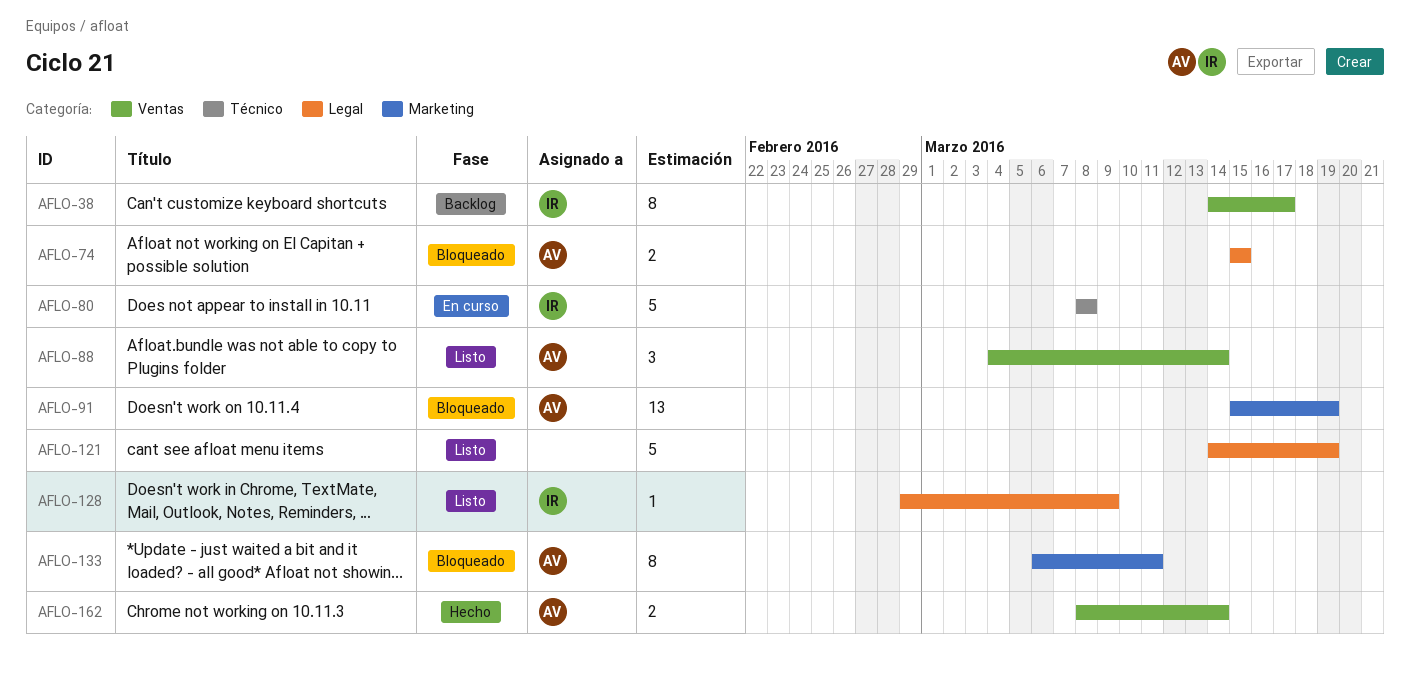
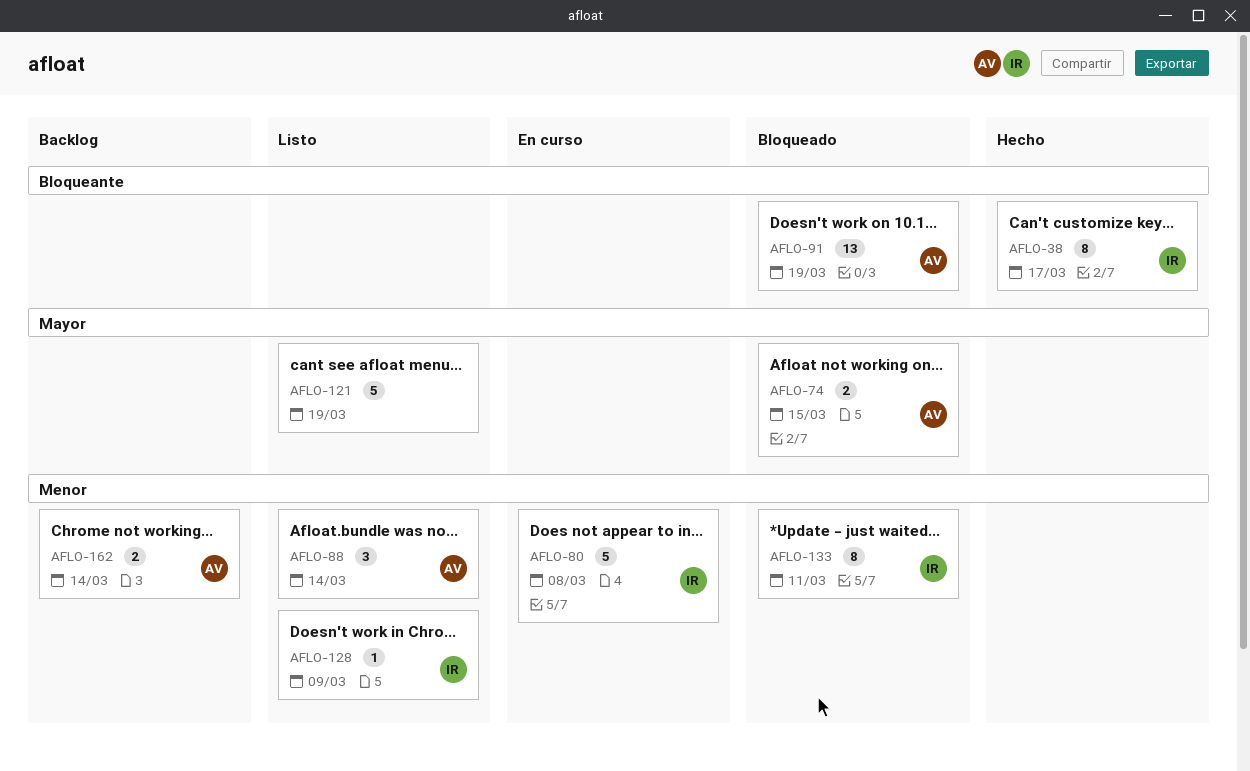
AFLO-38, status: Backlog -> Hecho
AFLO-133, owner: AV -> IR
AFLO-162, status: Hecho -> Backlog

